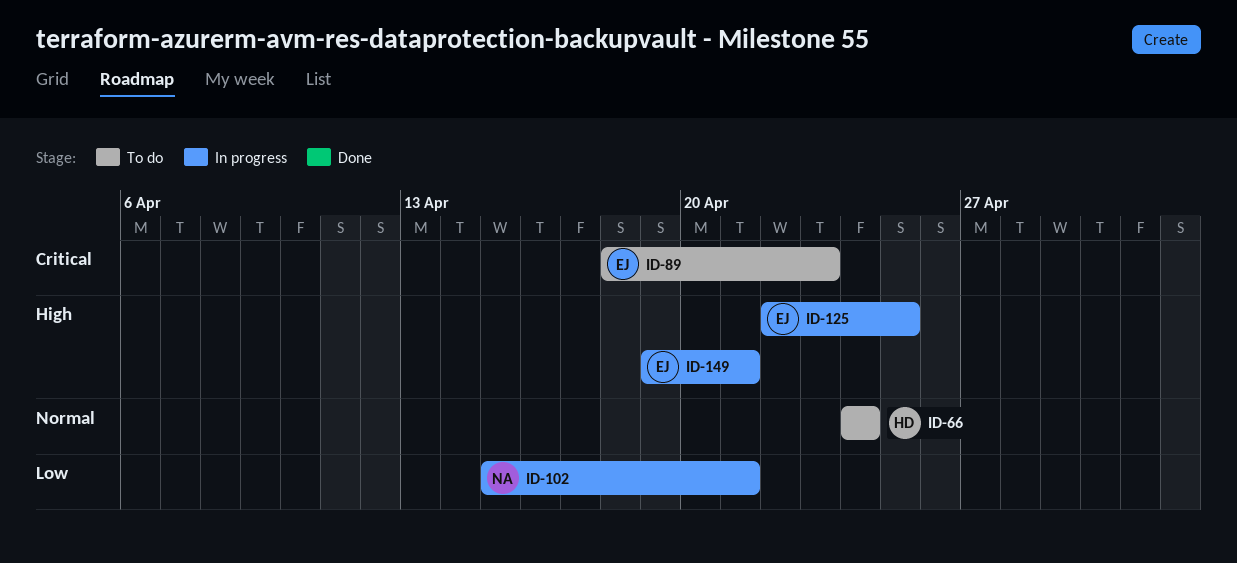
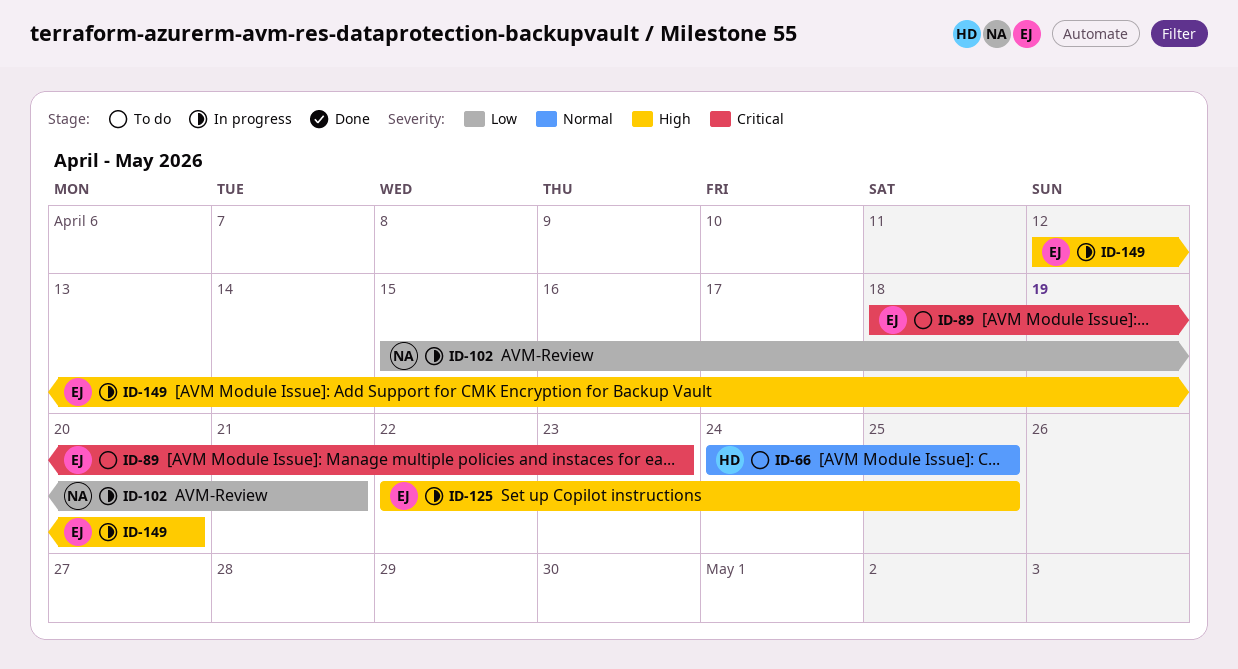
ID-66, due: Apr 24 -> Apr 25
ID-149, start: Apr 19 -> Apr 12
ID-149, due: Apr 21 -> Apr 20

